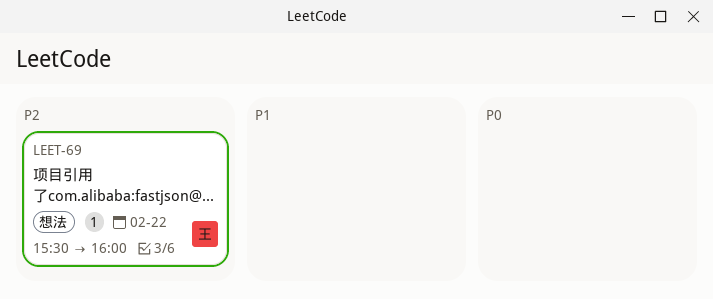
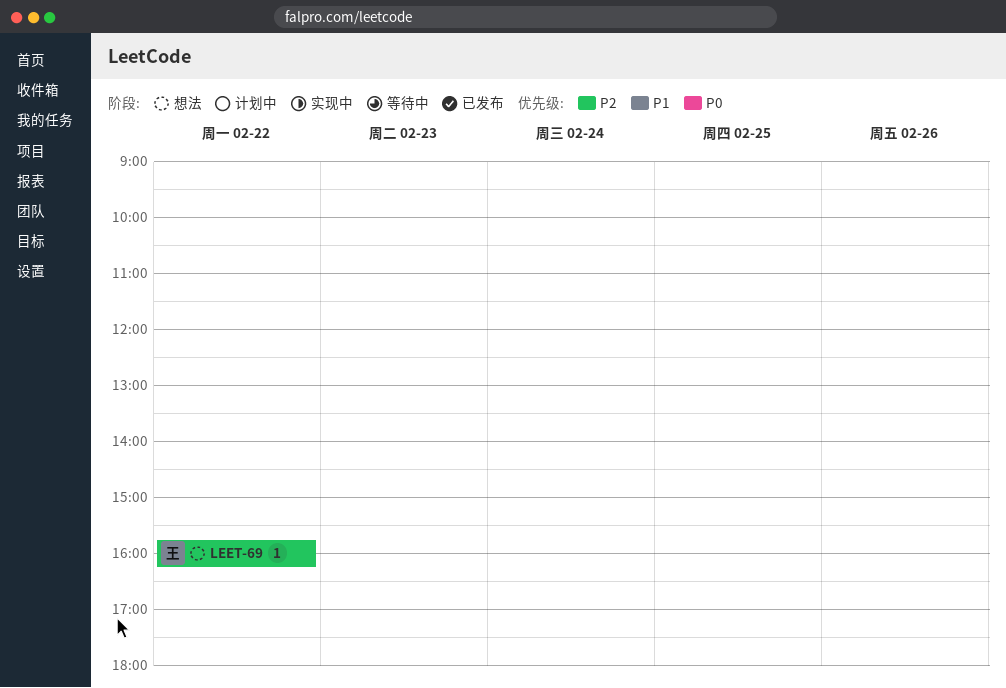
LEET-69, begins: 15:30 -> 15:45
LEET-69, ends: 16:00 -> 16:15

